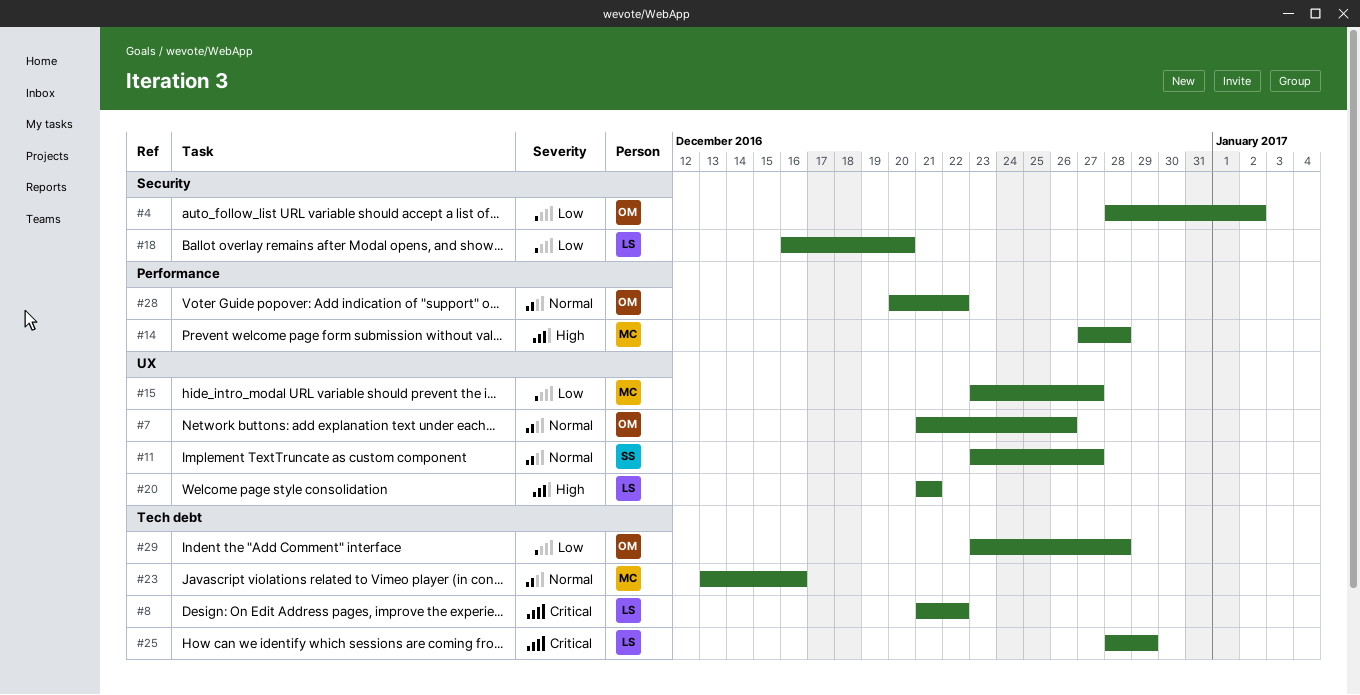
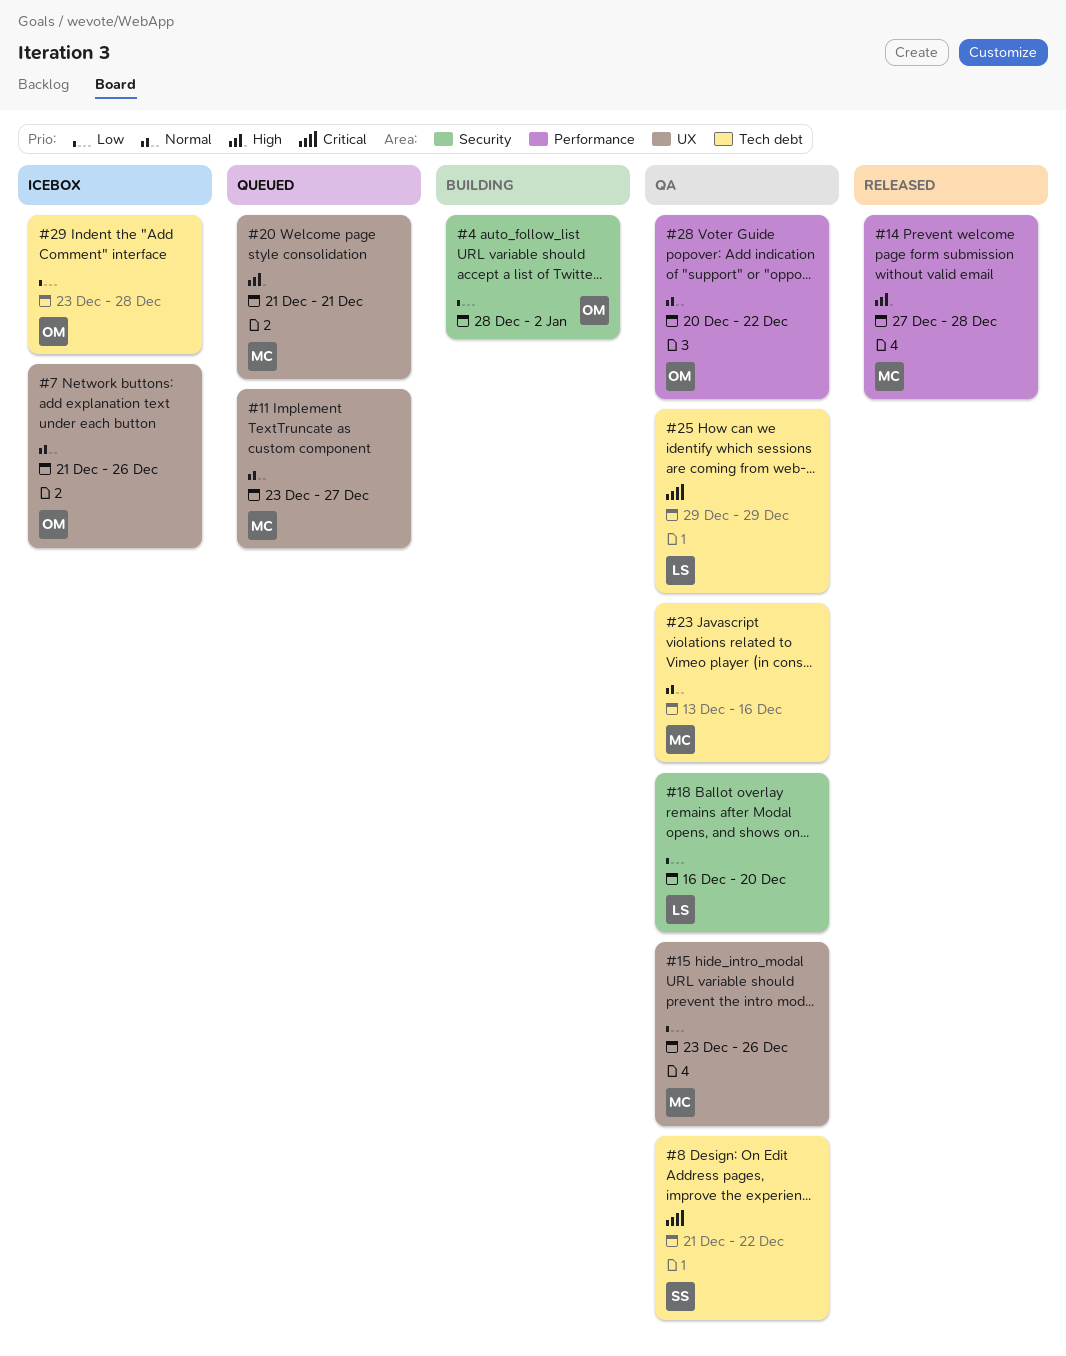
#8, owner: LS -> SS
#11, owner: SS -> MC
#15, due: Dec 27 -> Dec 26
#20, owner: LS -> MC
#25, start: Dec 28 -> Dec 29

